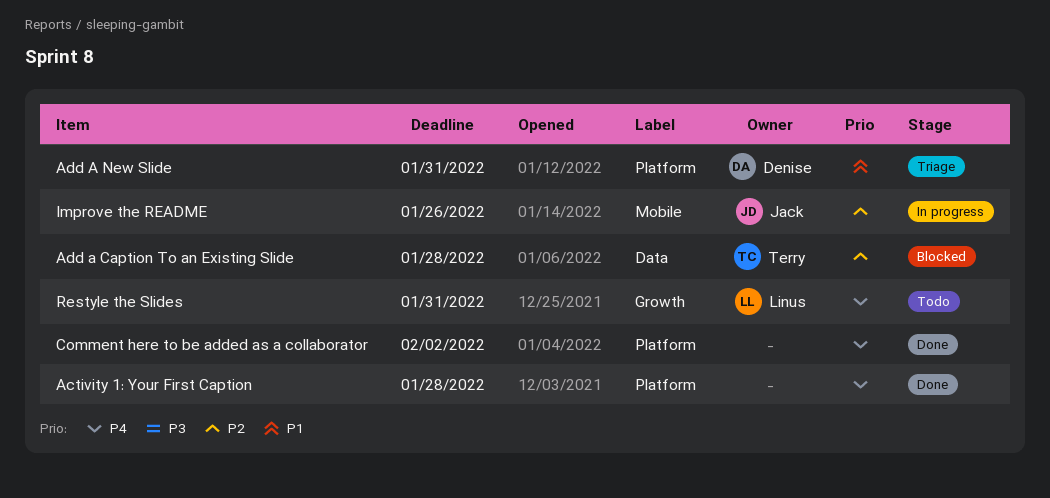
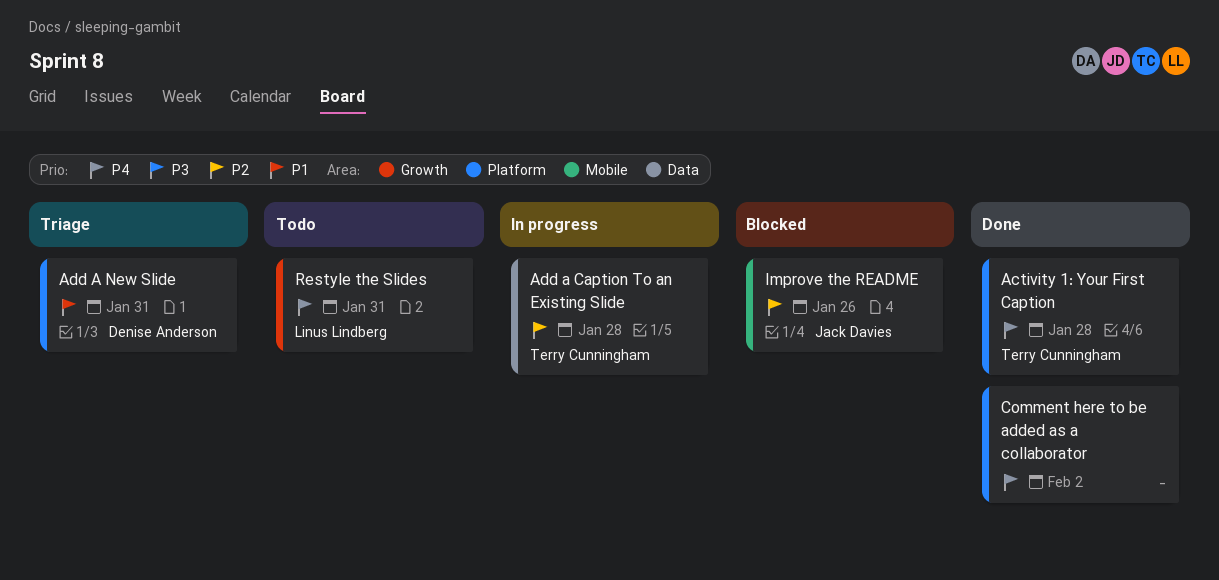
Activity 1: Your First Caption, owner: none -> Terry Cunningham
Add a Caption To an Existing Slide, status: Blocked -> In progress
Improve the README, status: In progress -> Blocked

